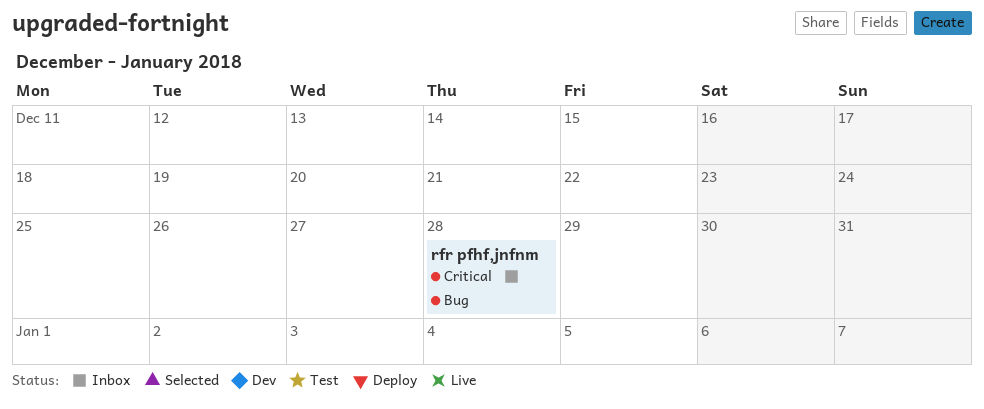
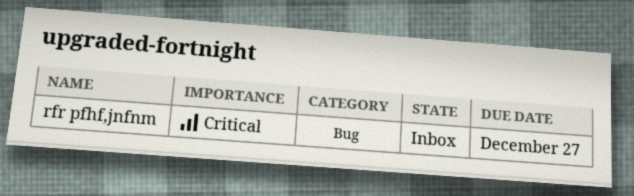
rfr pfhf,jnfnm, due: Dec 28 -> Dec 27

